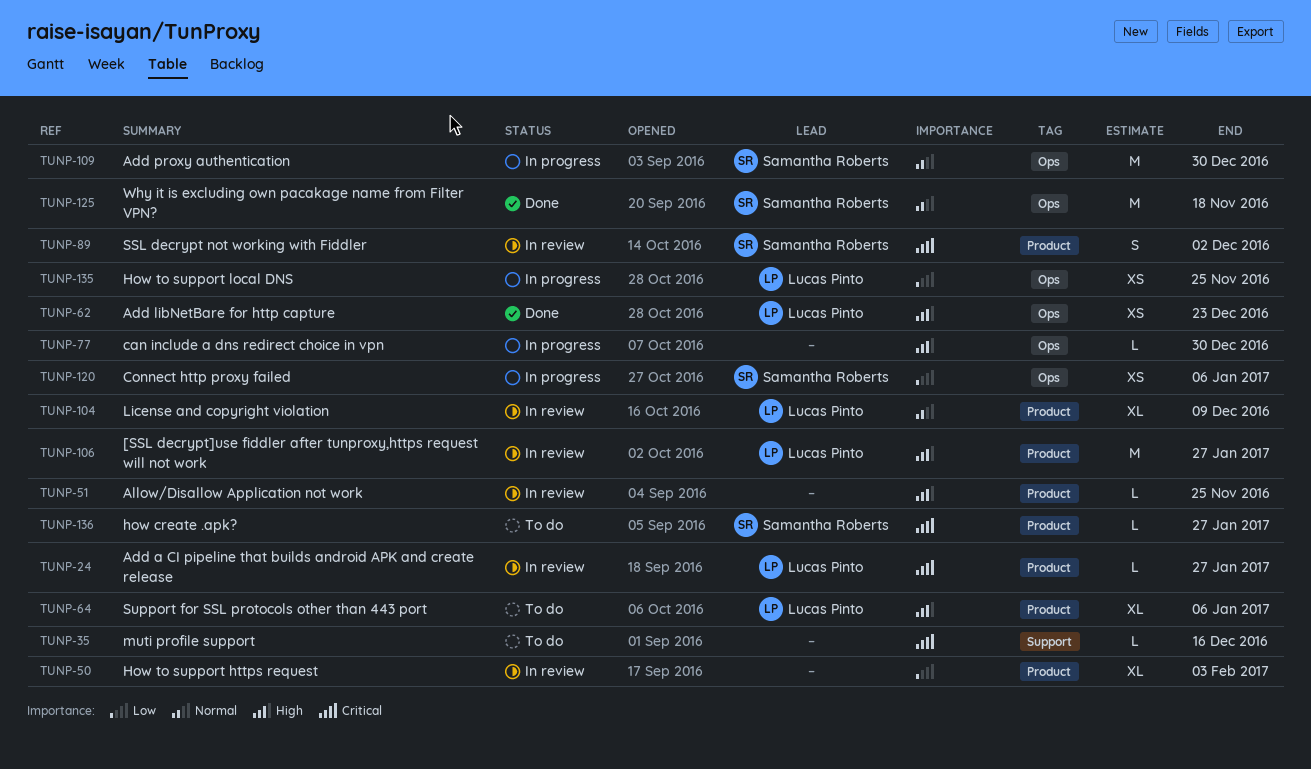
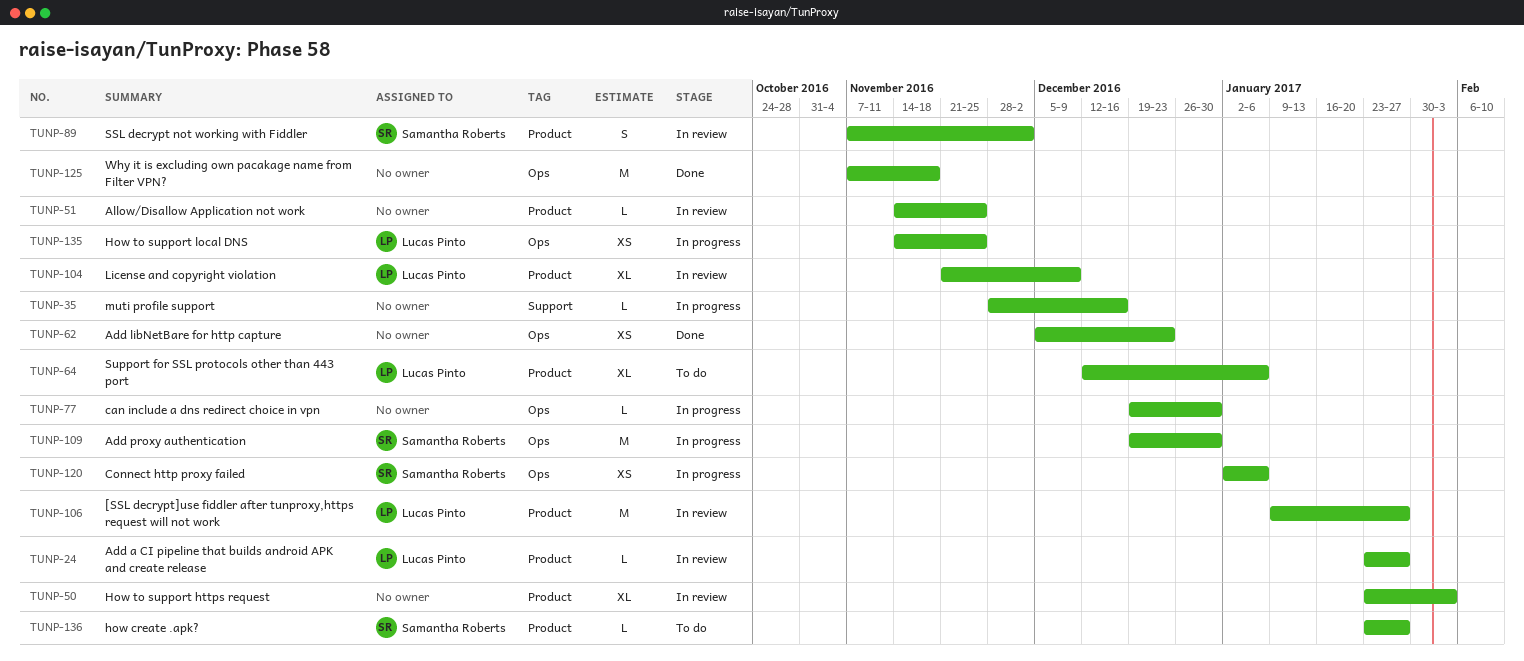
TUNP-35, status: To do -> In progress
TUNP-62, owner: Lucas Pinto -> none
TUNP-125, owner: Samantha Roberts -> none

